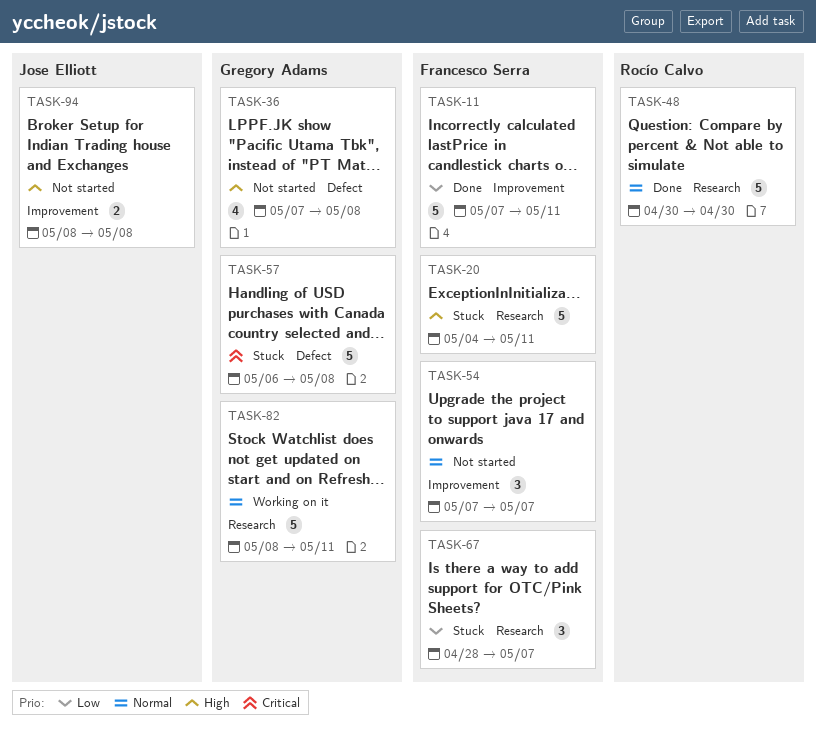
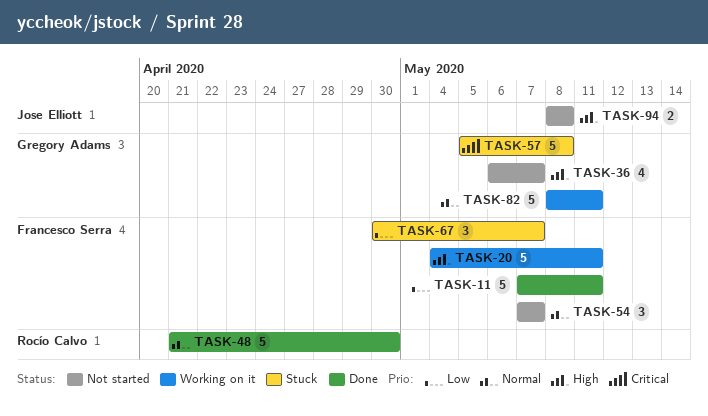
TASK-20, status: Stuck -> Working on it
TASK-36, start: May 7 -> May 6
TASK-36, due: May 8 -> May 7
TASK-48, start: Apr 30 -> Apr 21
TASK-57, start: May 6 -> May 5
TASK-67, start: Apr 28 -> Apr 30

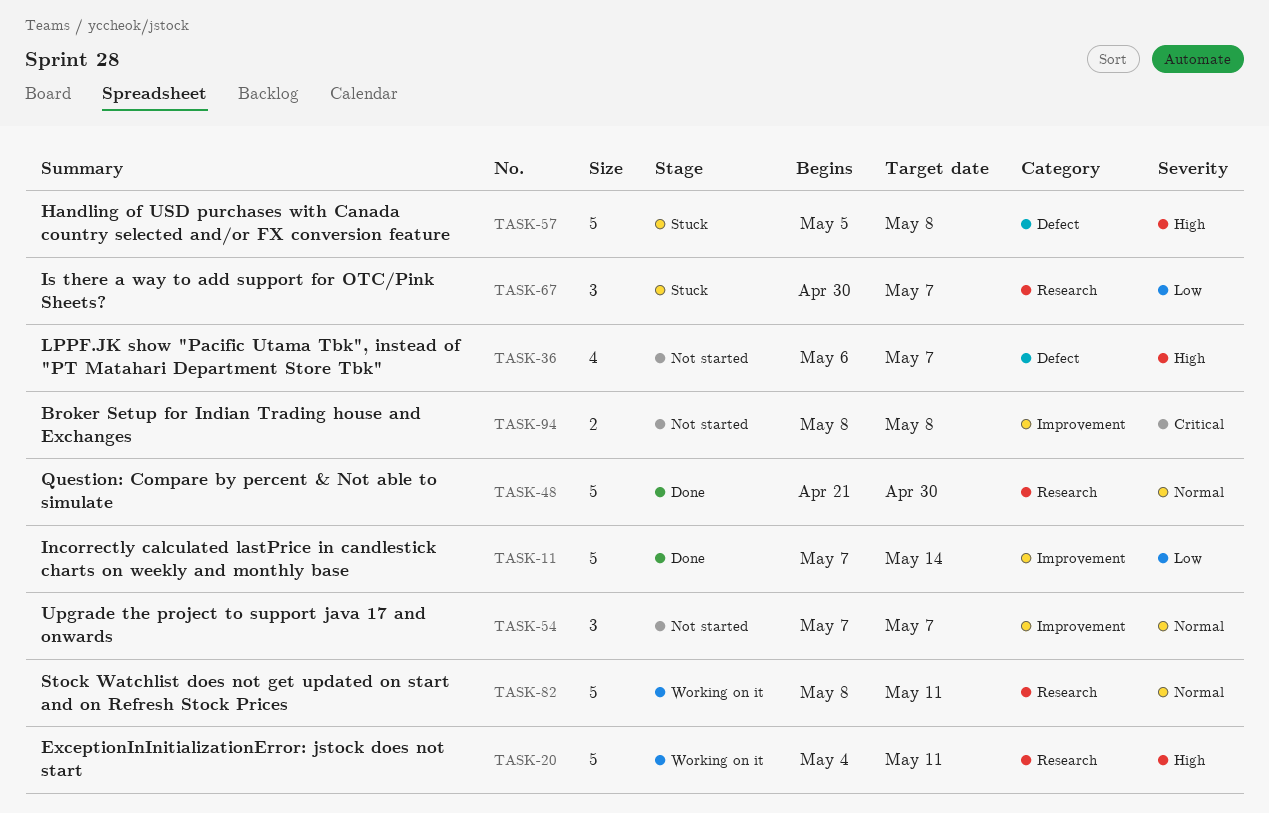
TASK-11, due: May 11 -> May 14
TASK-57, priority: Critical -> High
TASK-94, priority: High -> Critical

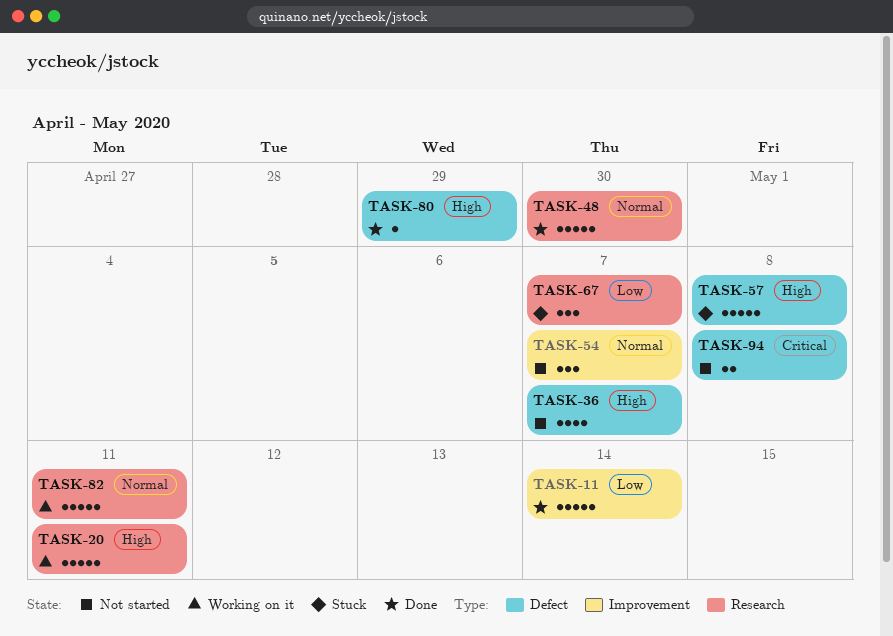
TASK-80: none -> present
TASK-94, label: Improvement -> Defect

